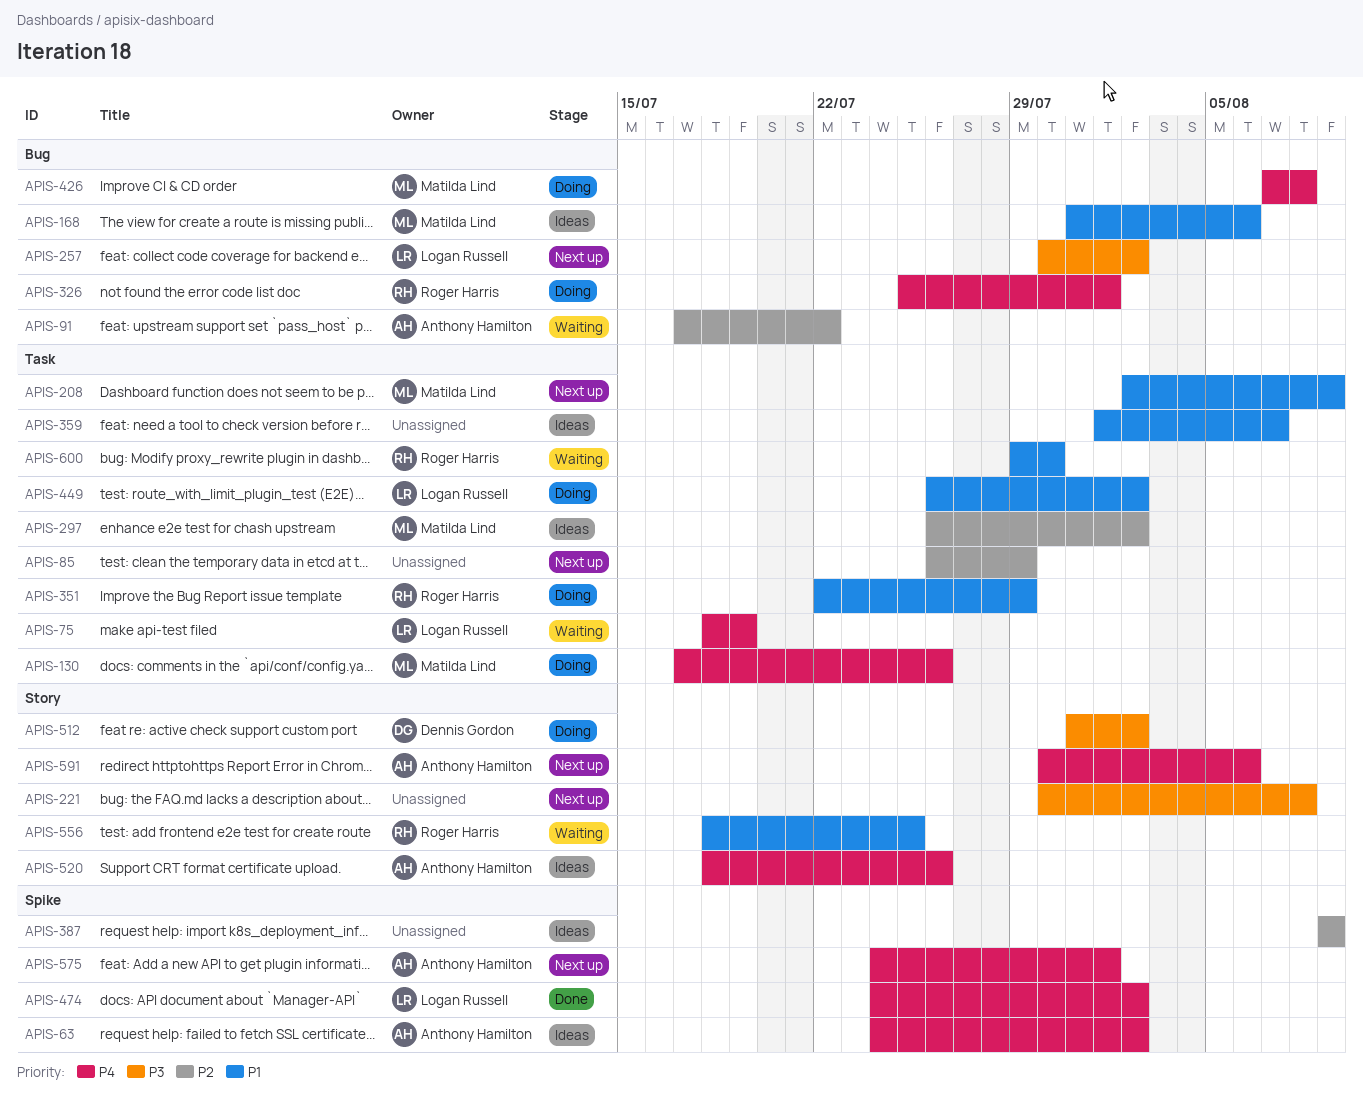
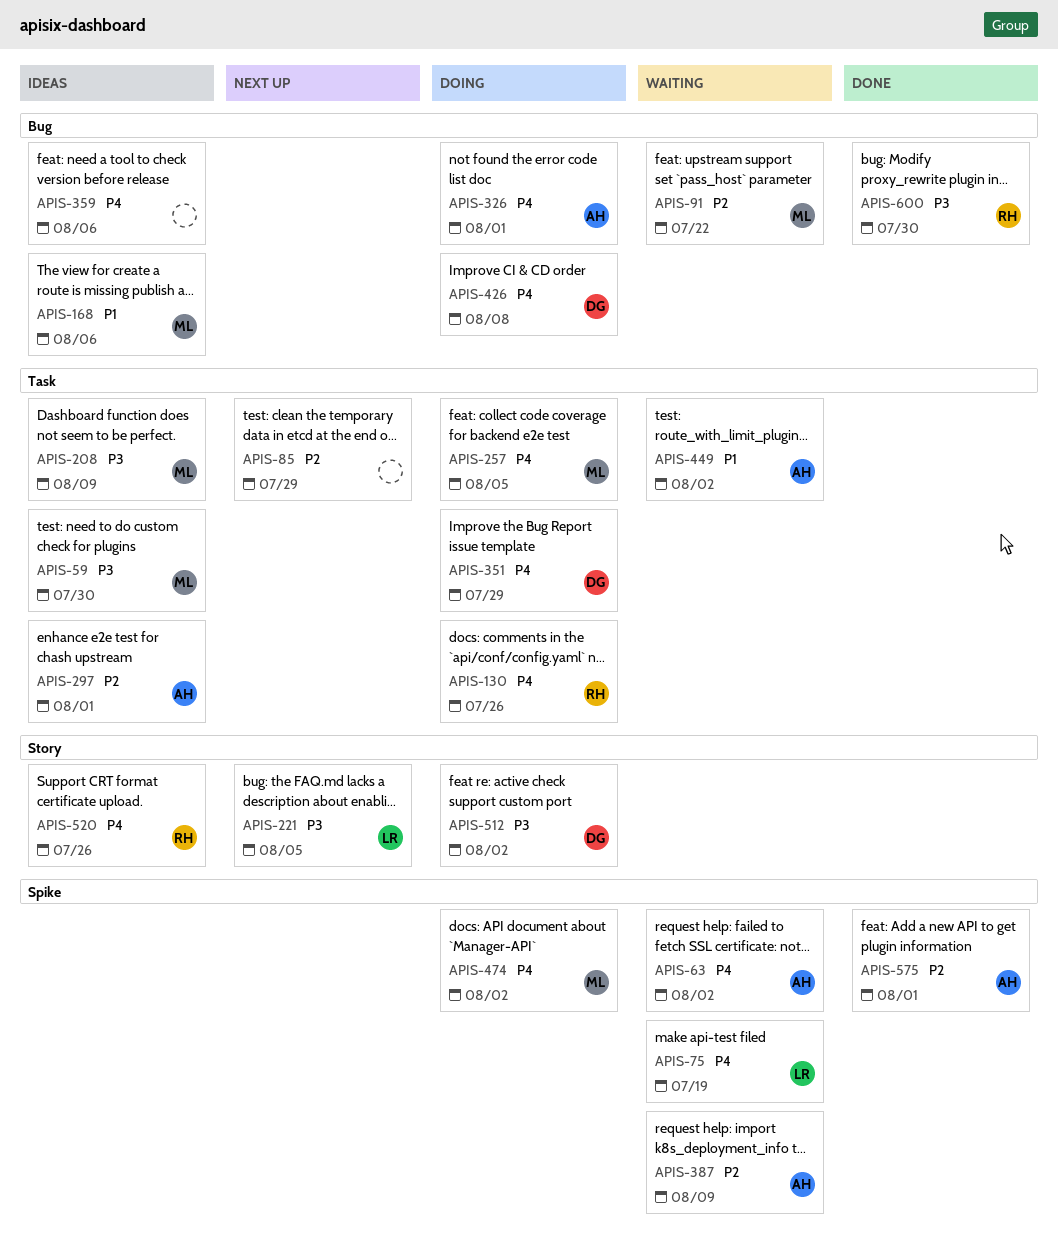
APIS-59: none -> present
APIS-63, status: Ideas -> Waiting
APIS-75, label: Task -> Spike
APIS-91, owner: Anthony Hamilton -> Matilda Lind
APIS-130, owner: Matilda Lind -> Roger Harris
APIS-208, status: Next up -> Ideas
APIS-208, priority: P1 -> P3
APIS-221, owner: none -> Logan Russell
APIS-221, due: Aug 8 -> Aug 5
APIS-257, status: Next up -> Doing
APIS-257, owner: Logan Russell -> Matilda Lind
APIS-257, priority: P3 -> P4
APIS-257, label: Bug -> Task
APIS-257, due: Aug 2 -> Aug 5
APIS-297, owner: Matilda Lind -> Anthony Hamilton
APIS-297, due: Aug 2 -> Aug 1
APIS-326, owner: Roger Harris -> Anthony Hamilton
APIS-351, owner: Roger Harris -> Dennis Gordon
APIS-351, priority: P1 -> P4
APIS-359, priority: P1 -> P4
APIS-359, label: Task -> Bug
APIS-359, due: Aug 7 -> Aug 6
APIS-387, status: Ideas -> Waiting
APIS-387, owner: none -> Anthony Hamilton
APIS-426, owner: Matilda Lind -> Dennis Gordon
APIS-449, status: Doing -> Waiting
APIS-449, owner: Logan Russell -> Anthony Hamilton
APIS-474, status: Done -> Doing
APIS-474, owner: Logan Russell -> Matilda Lind
APIS-520, owner: Anthony Hamilton -> Roger Harris
APIS-556: present -> none
APIS-575, status: Next up -> Done
APIS-575, priority: P4 -> P2
APIS-591: present -> none
APIS-600, status: Waiting -> Done
APIS-600, priority: P1 -> P3
APIS-600, label: Task -> Bug

